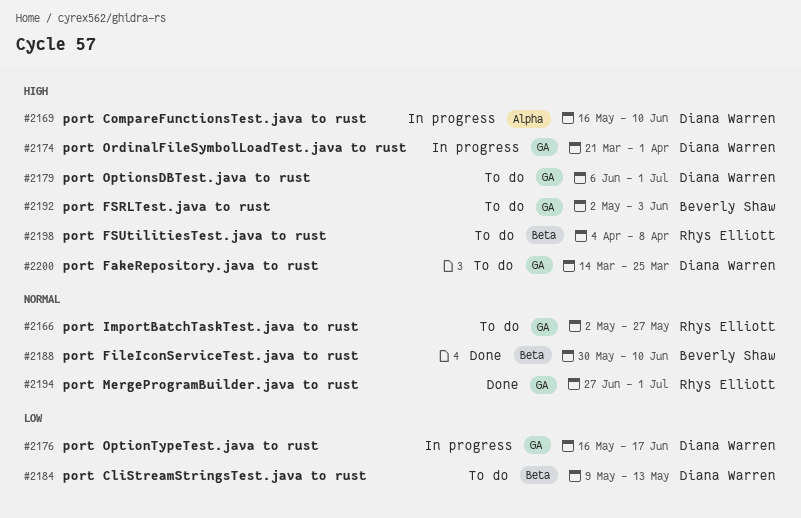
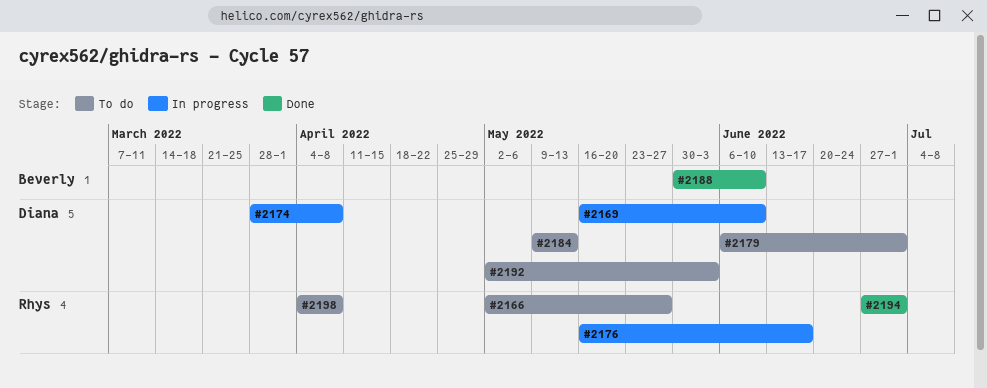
#2174, start: Mar 21 -> Mar 28
#2174, due: Apr 1 -> Apr 8
#2176, owner: Diana Warren -> Rhys Elliott
#2192, owner: Beverly Shaw -> Diana Warren
#2200: present -> none

